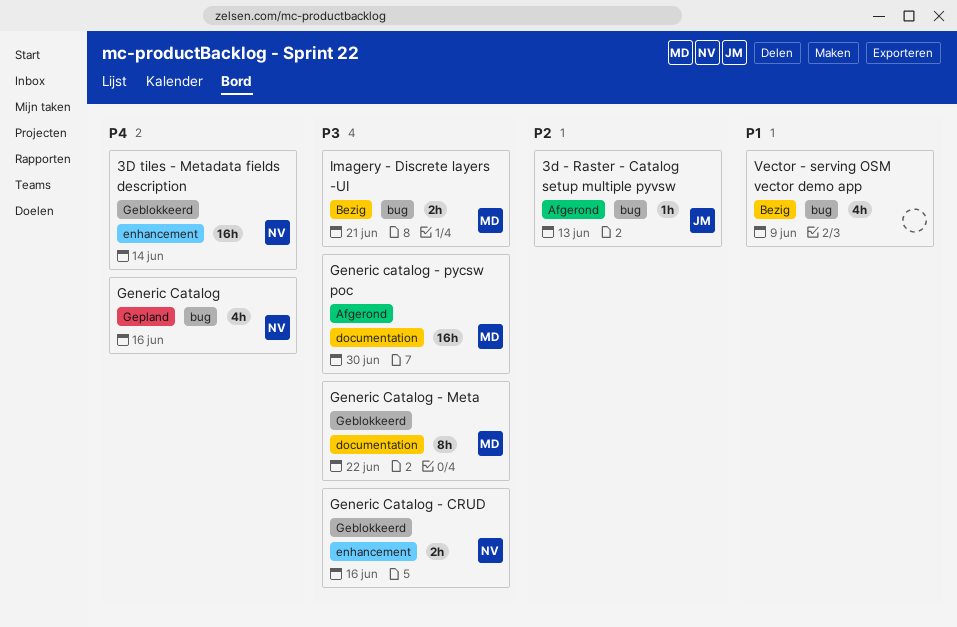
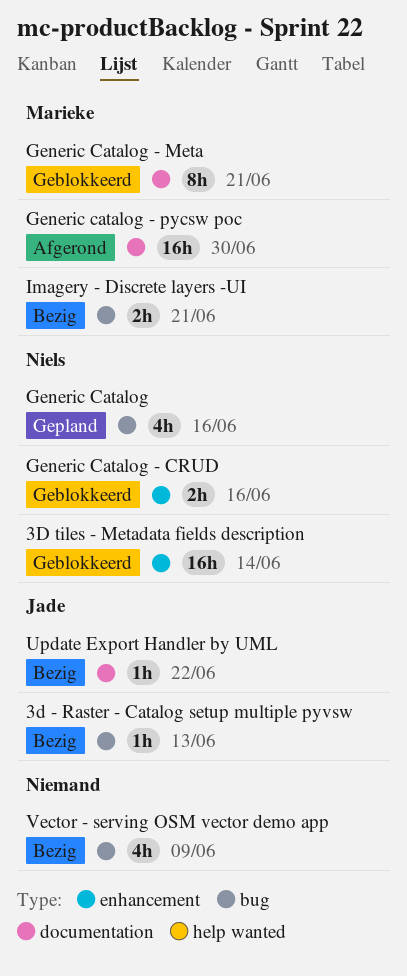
3d - Raster - Catalog setup multiple pyvsw, status: Afgerond -> Bezig
Generic Catalog - Meta, due: Jun 22 -> Jun 21
Update Export Handler by UML: none -> present

